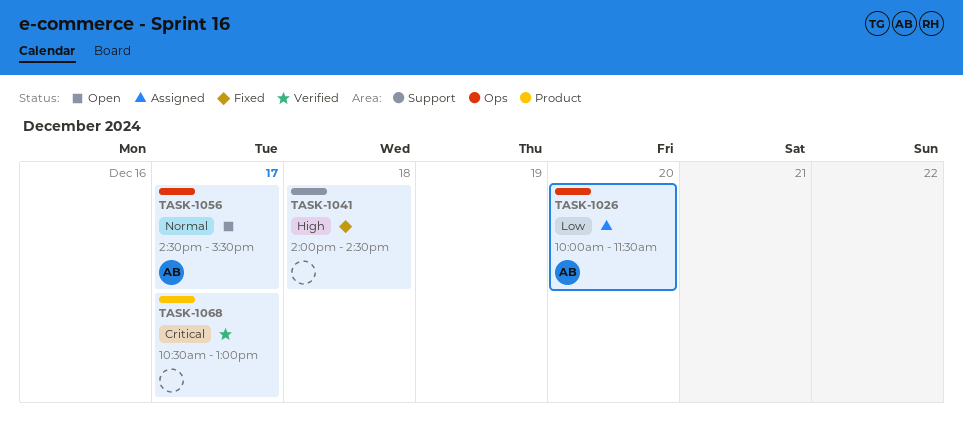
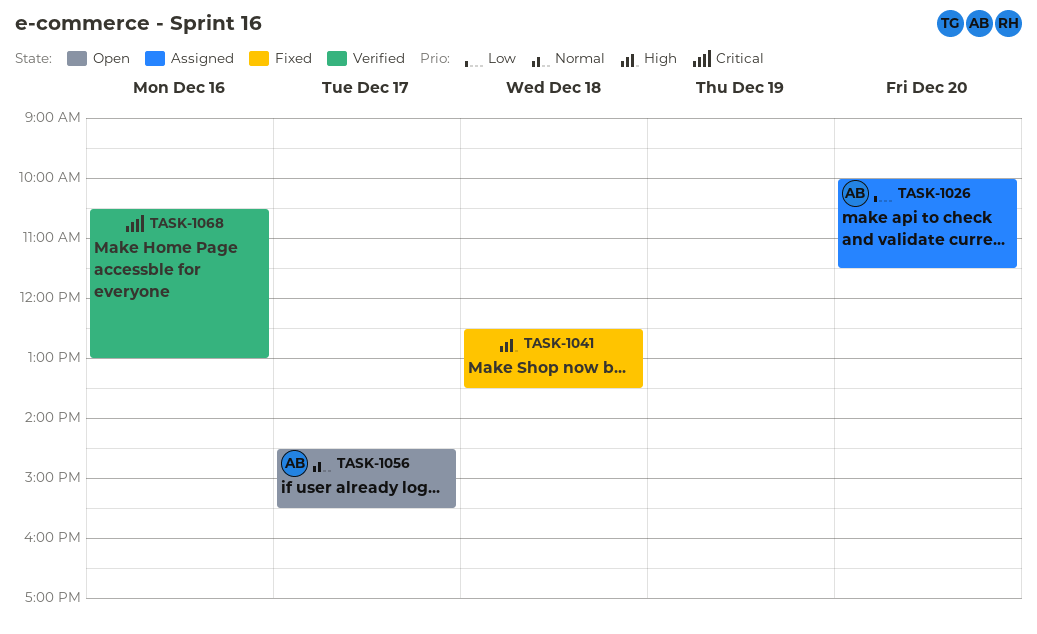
TASK-1041, begins: 14:00 -> 12:30
TASK-1041, ends: 14:30 -> 13:30
TASK-1068, day: Dec 17 -> Dec 16

